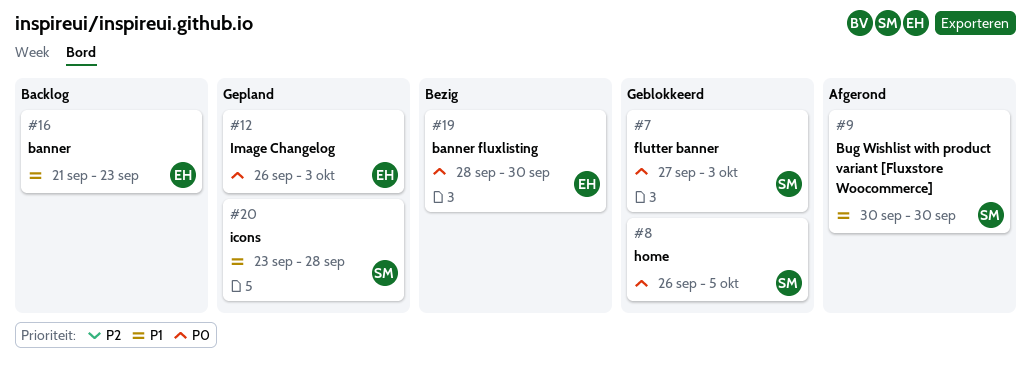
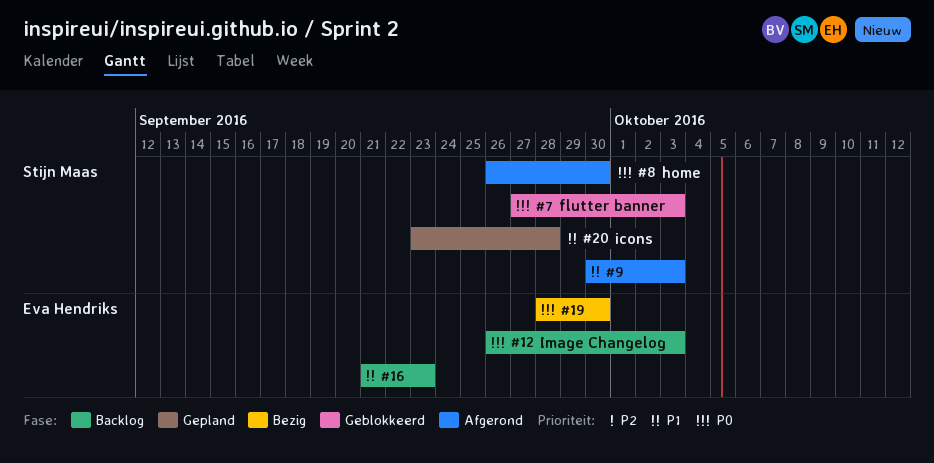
#8, status: Geblokkeerd -> Afgerond
#8, due: Oct 5 -> Sep 30
#9, due: Sep 30 -> Oct 3
#12, status: Gepland -> Backlog

